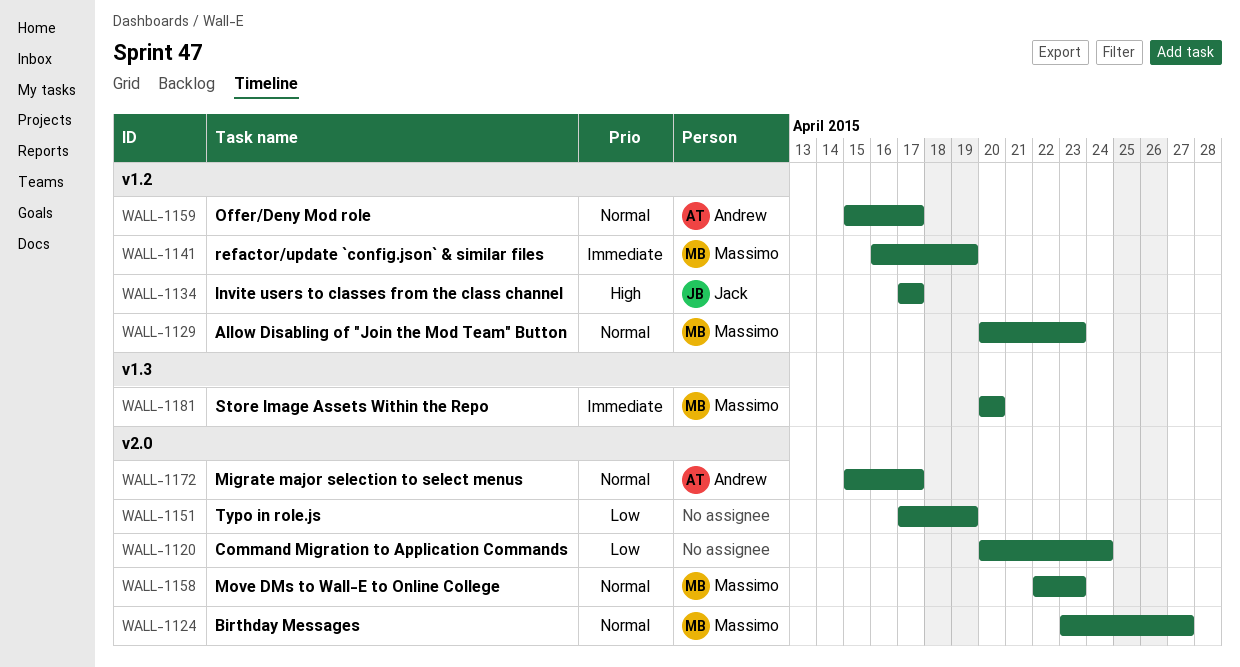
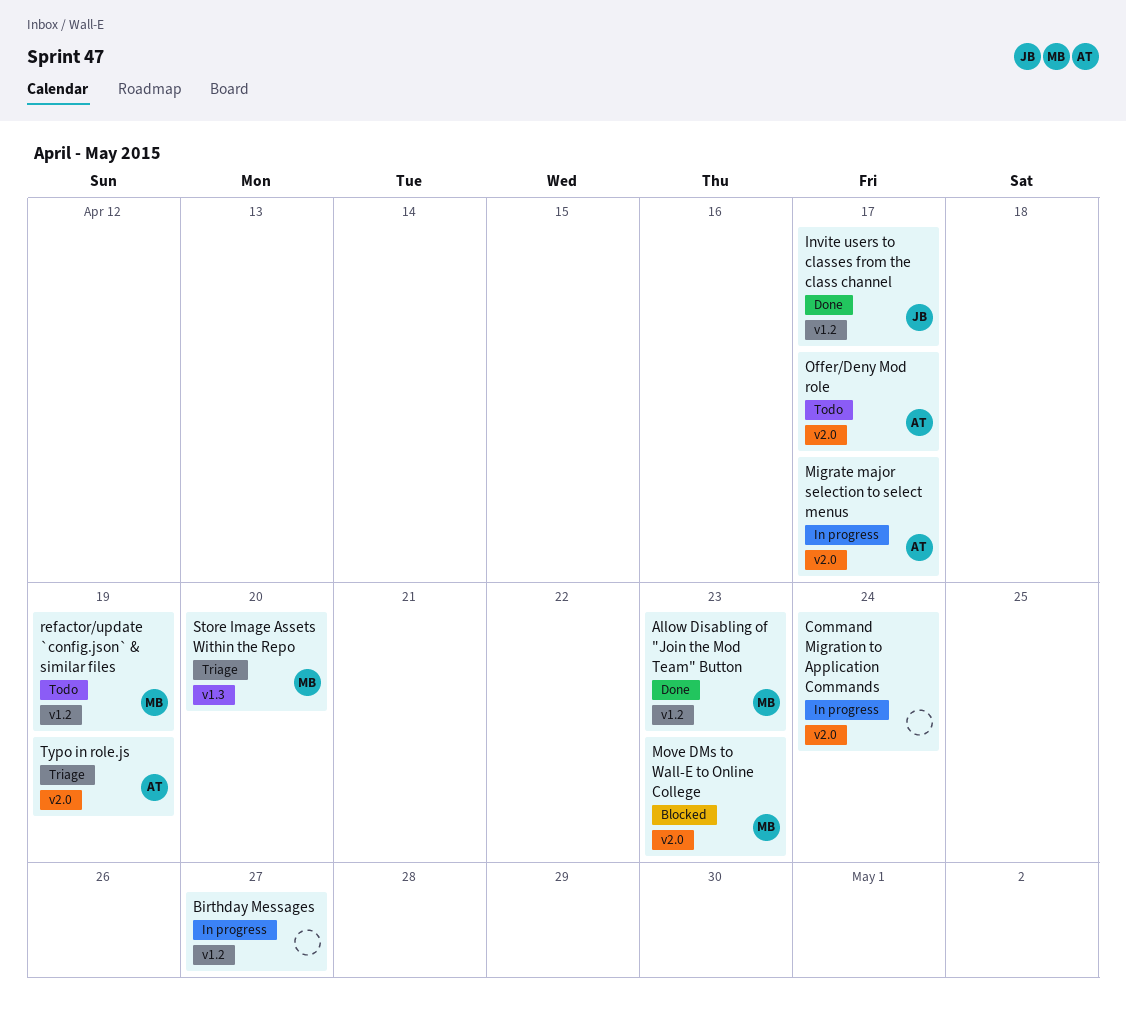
Birthday Messages, owner: Massimo -> none
Birthday Messages, label: v2.0 -> v1.2
Offer/Deny Mod role, label: v1.2 -> v2.0
Typo in role.js, owner: none -> Andrew

